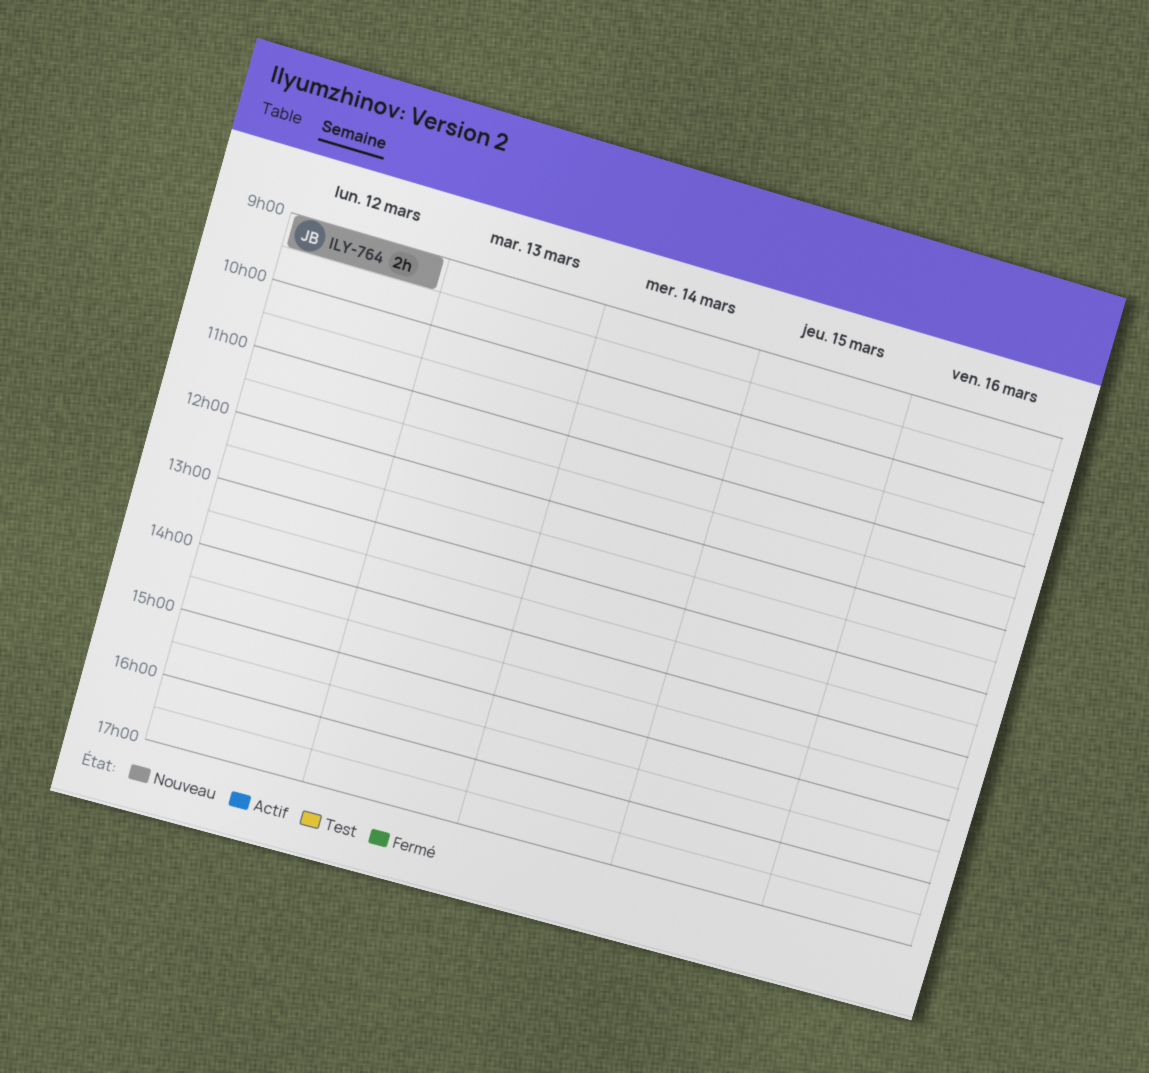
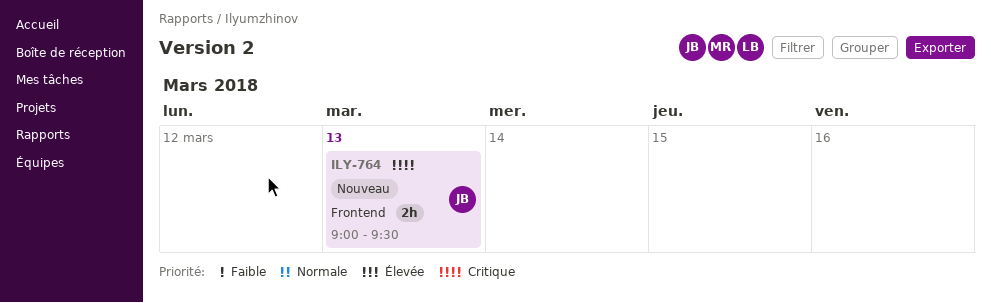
ILY-764, day: Mar 12 -> Mar 13

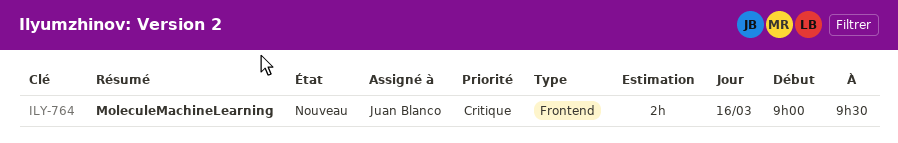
ILY-764, day: Mar 13 -> Mar 16

